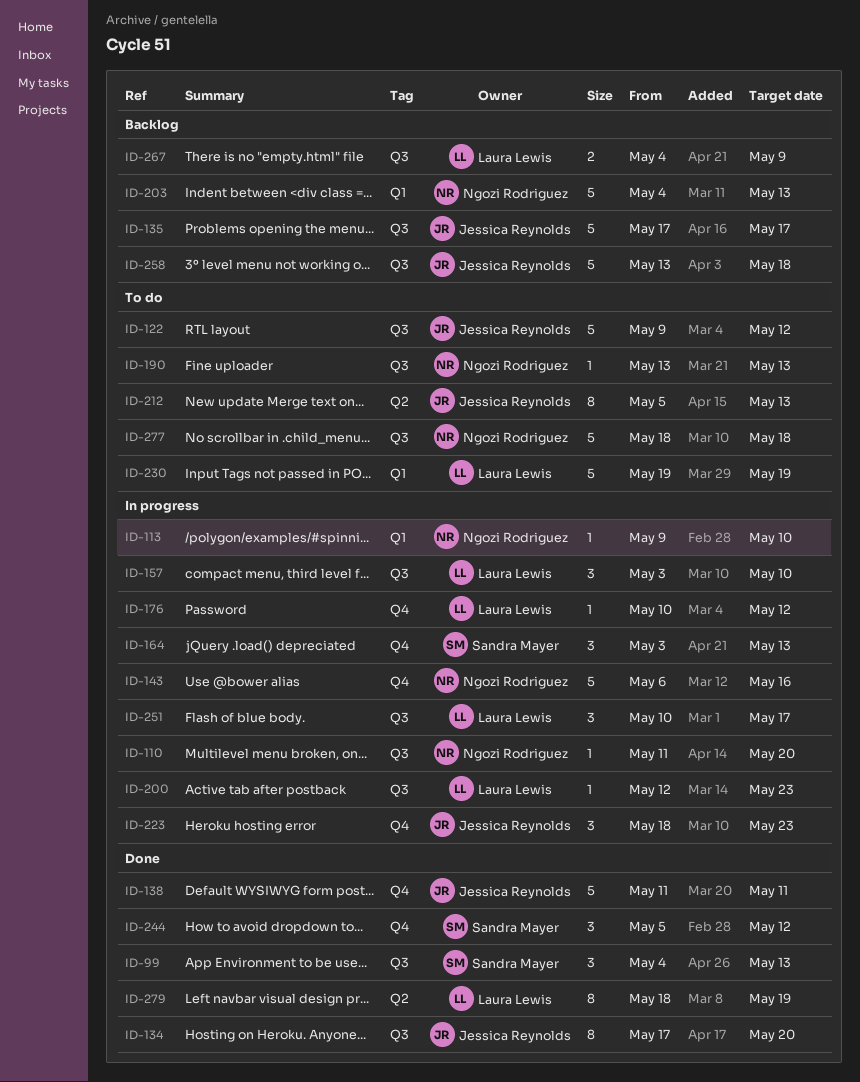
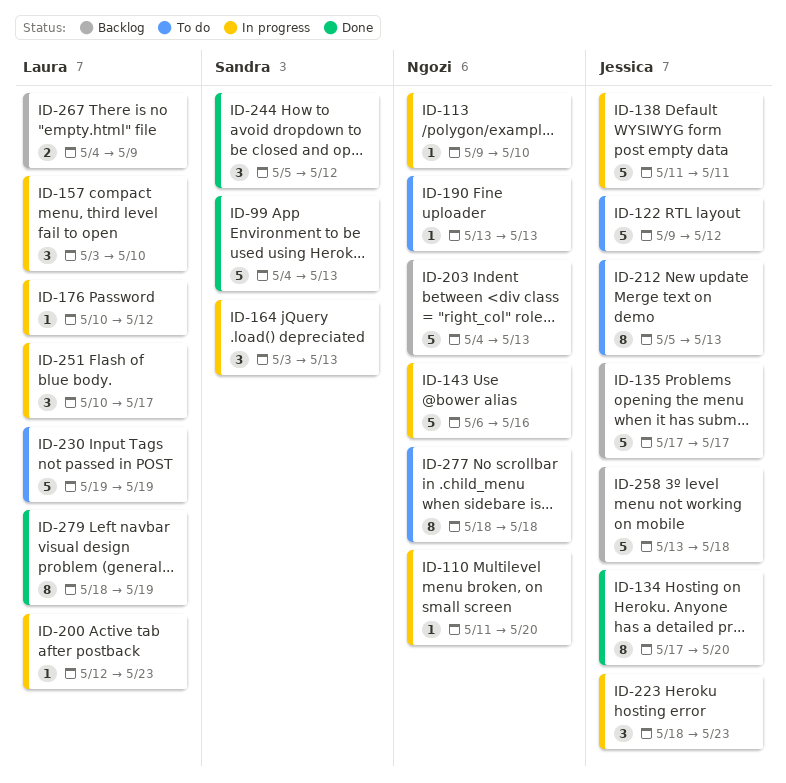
ID-99, estimate: 3 -> 5
ID-138, status: Done -> In progress
ID-277, estimate: 5 -> 8

